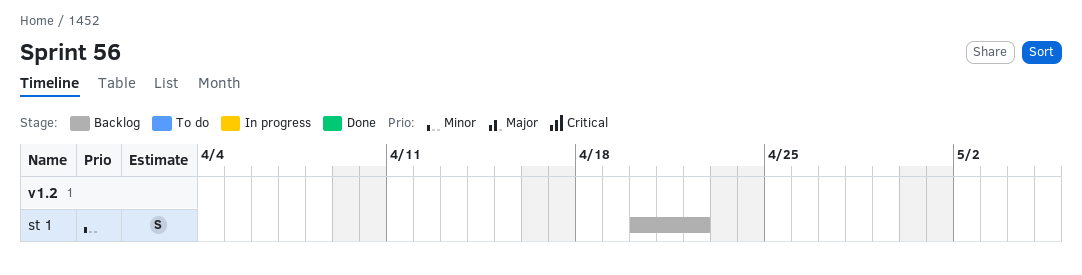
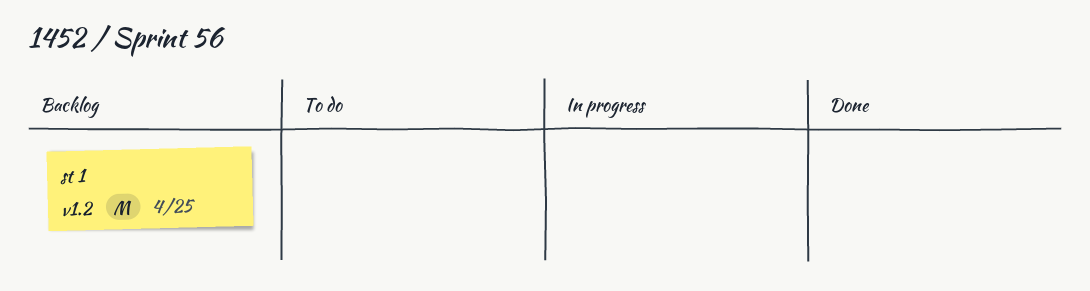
st 1, estimate: S -> M
st 1, due: Apr 22 -> Apr 25

